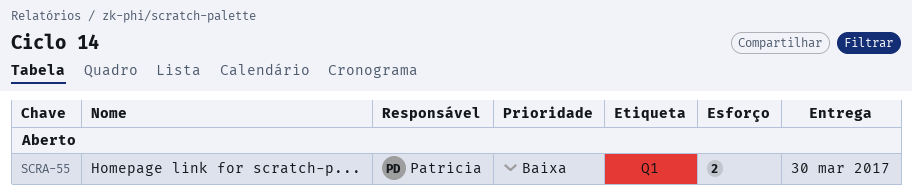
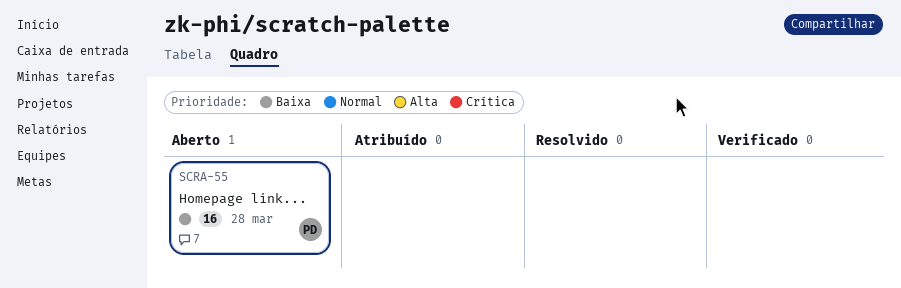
SCRA-55, estimate: 2 -> 16
SCRA-55, due: Mar 30 -> Mar 28

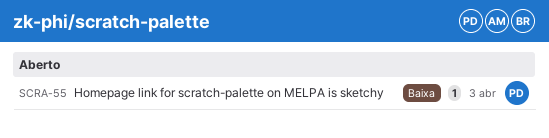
SCRA-55, estimate: 16 -> 1
SCRA-55, due: Mar 28 -> Apr 3

